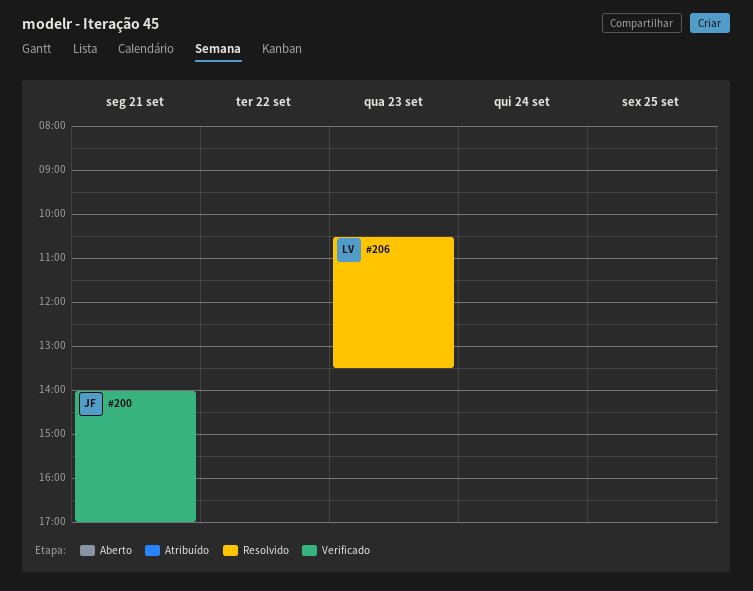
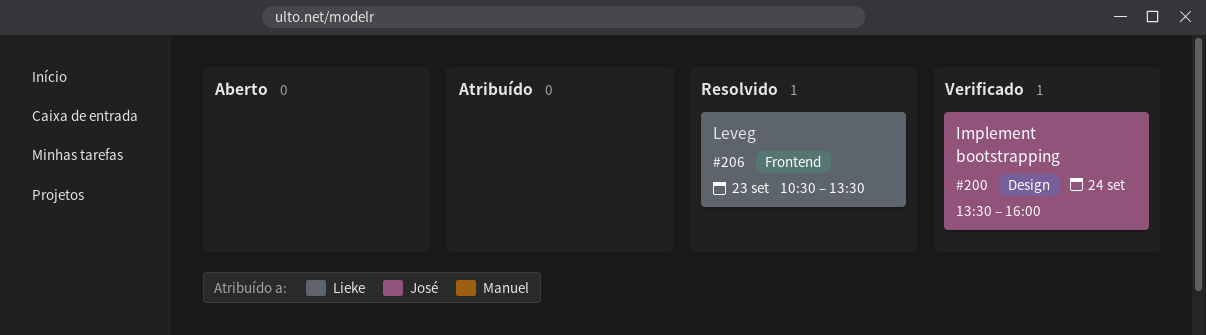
#200, day: Sep 21 -> Sep 24
#200, begins: 14:00 -> 13:30
#200, ends: 17:00 -> 16:00

